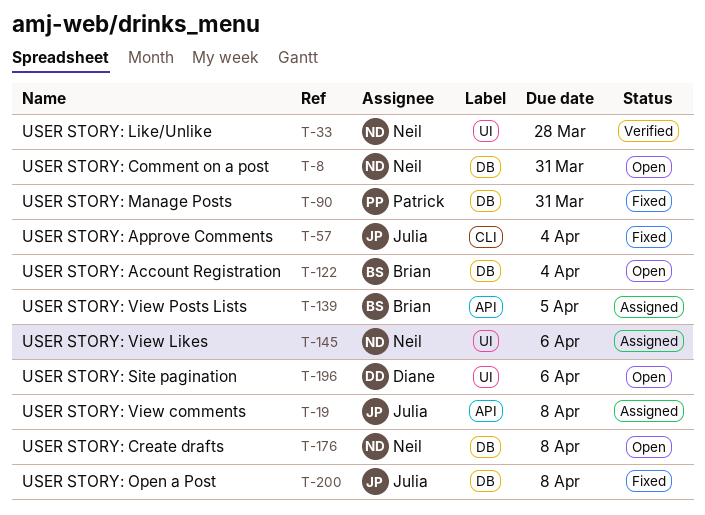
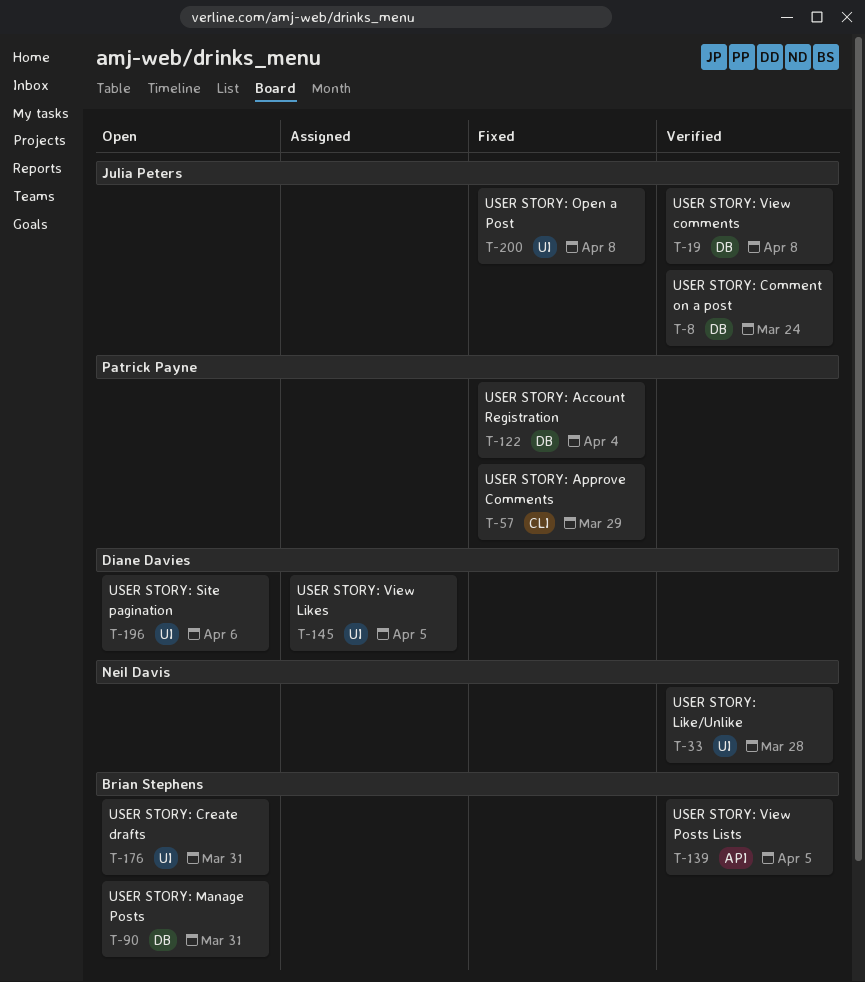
T-8, status: Open -> Verified
T-8, owner: Neil Davis -> Julia Peters
T-8, due: Mar 31 -> Mar 24
T-19, status: Assigned -> Verified
T-19, label: API -> DB
T-57, owner: Julia Peters -> Patrick Payne
T-57, due: Apr 4 -> Mar 29
T-90, status: Fixed -> Open
T-90, owner: Patrick Payne -> Brian Stephens
T-122, status: Open -> Fixed
T-122, owner: Brian Stephens -> Patrick Payne
T-139, status: Assigned -> Verified
T-145, owner: Neil Davis -> Diane Davies
T-145, due: Apr 6 -> Apr 5
T-176, owner: Neil Davis -> Brian Stephens
T-176, label: DB -> UI
T-176, due: Apr 8 -> Mar 31
T-200, label: DB -> UI

